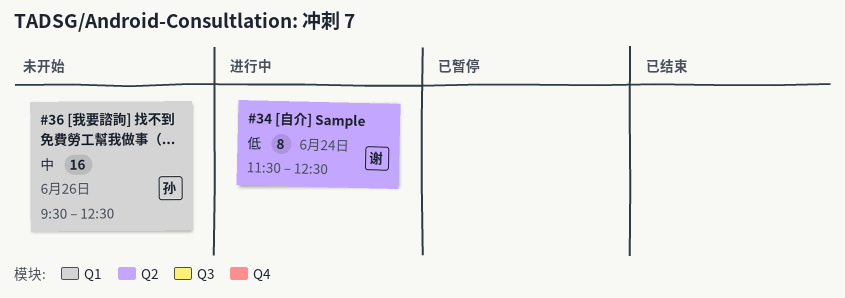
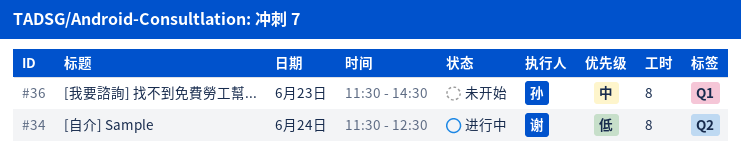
#36, estimate: 16 -> 8
#36, day: Jun 26 -> Jun 23
#36, begins: 09:30 -> 11:30
#36, ends: 12:30 -> 14:30

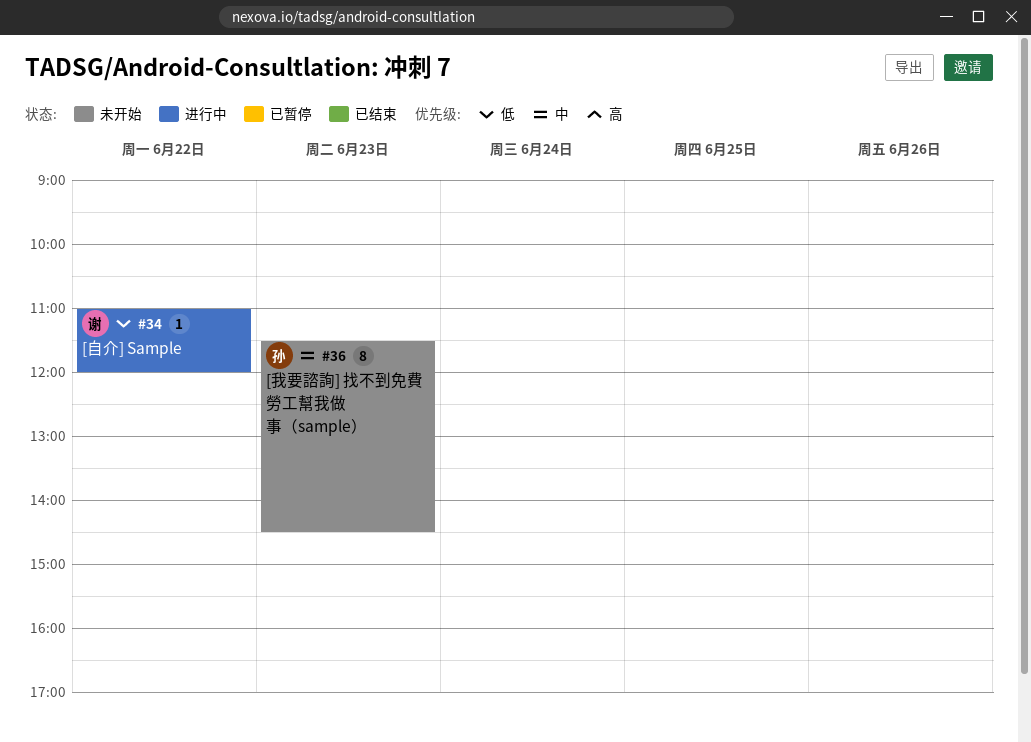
#34, estimate: 8 -> 1
#34, day: Jun 24 -> Jun 22
#34, begins: 11:30 -> 11:00
#34, ends: 12:30 -> 12:00

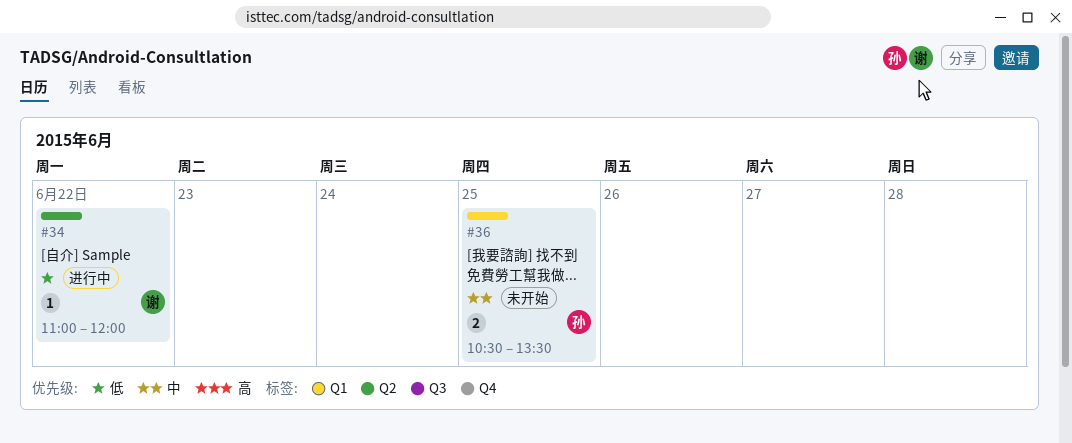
#36, estimate: 8 -> 2
#36, day: Jun 23 -> Jun 25
#36, begins: 11:30 -> 10:30
#36, ends: 14:30 -> 13:30

